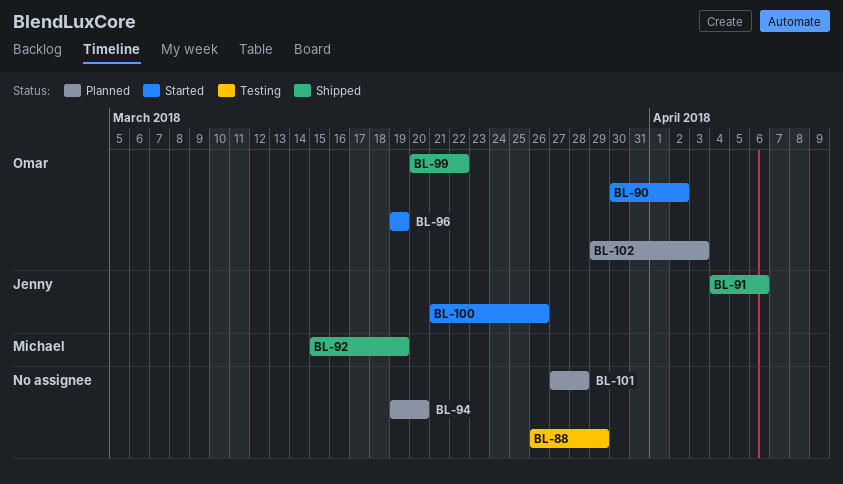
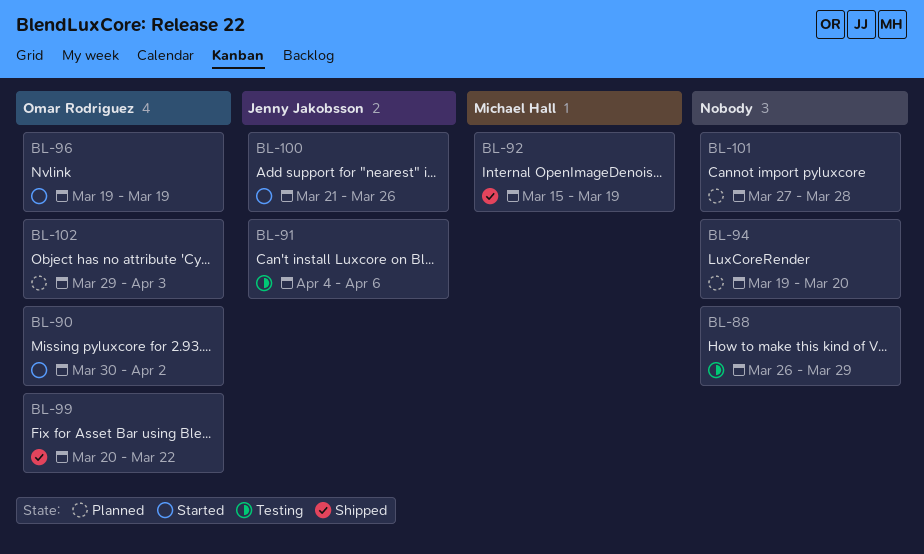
BL-91, status: Shipped -> Testing

